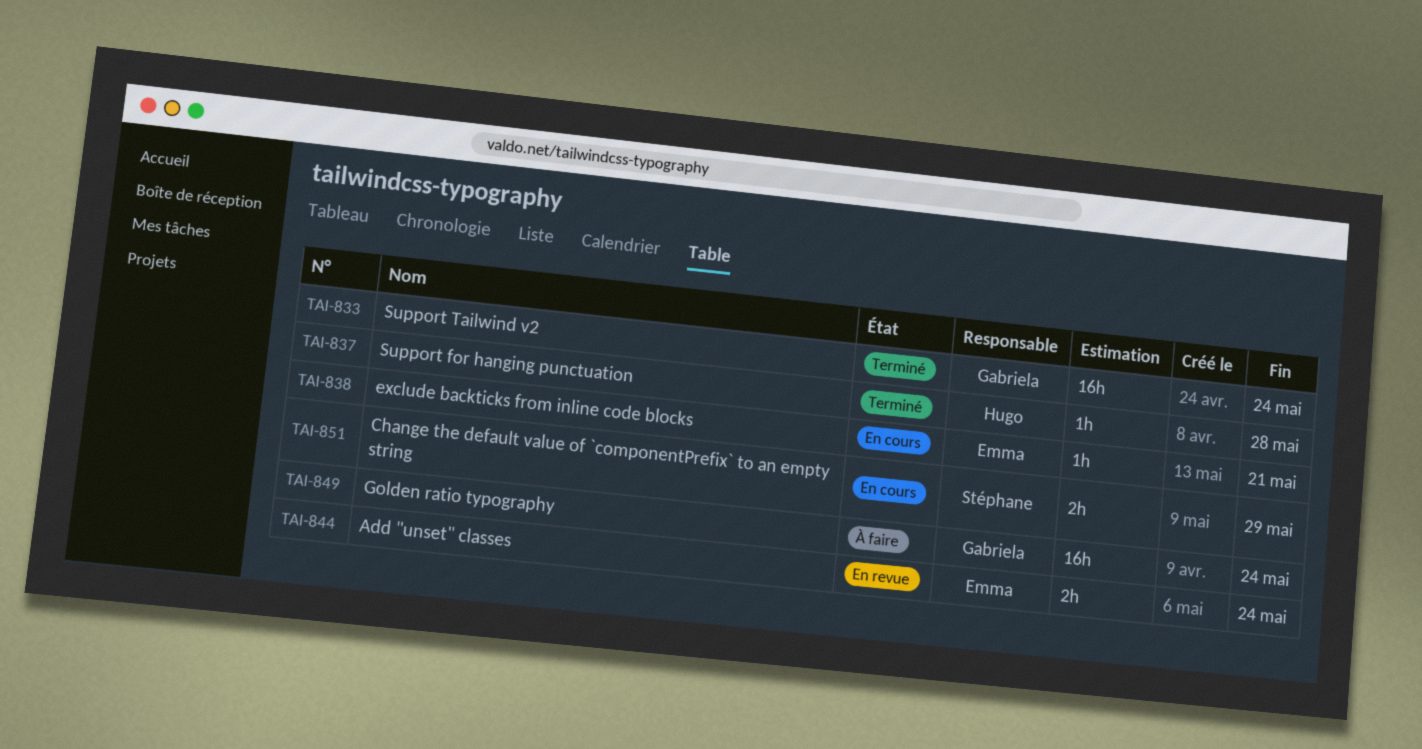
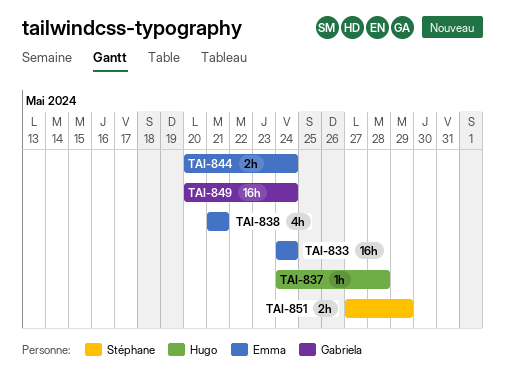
TAI-833, owner: Gabriela -> Emma
TAI-838, estimate: 1h -> 4h

